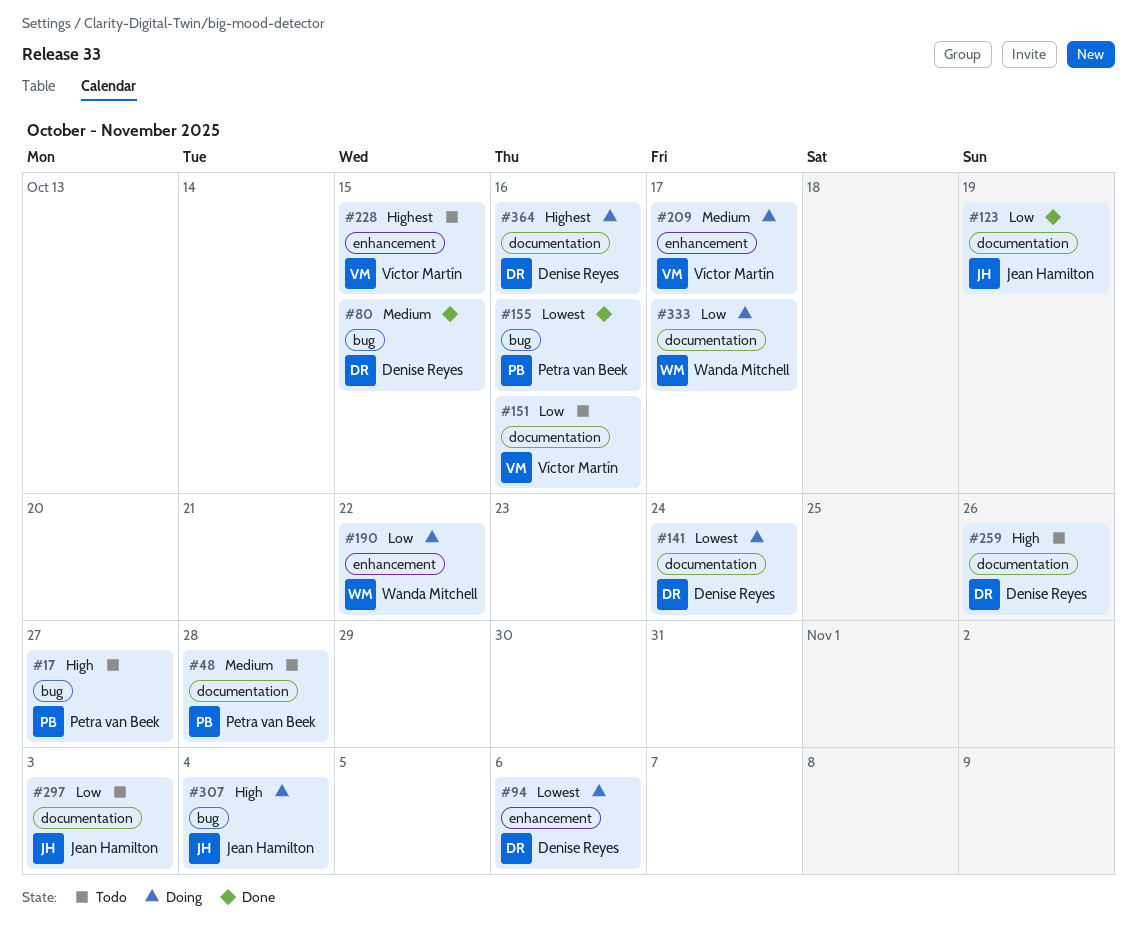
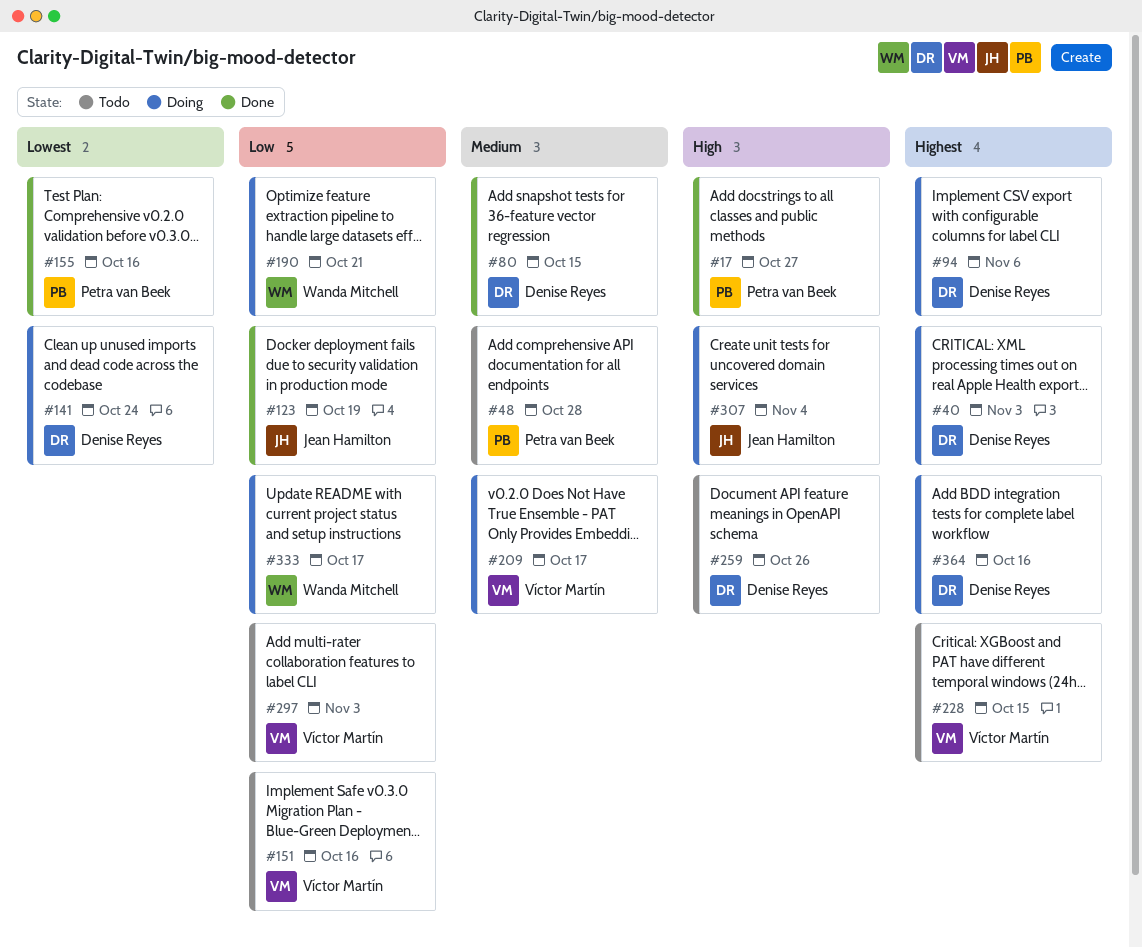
#17, status: Todo -> Done
#40: none -> present
#94, priority: Lowest -> Highest
#190, due: Oct 22 -> Oct 21
#297, owner: Jean Hamilton -> Víctor Martín

